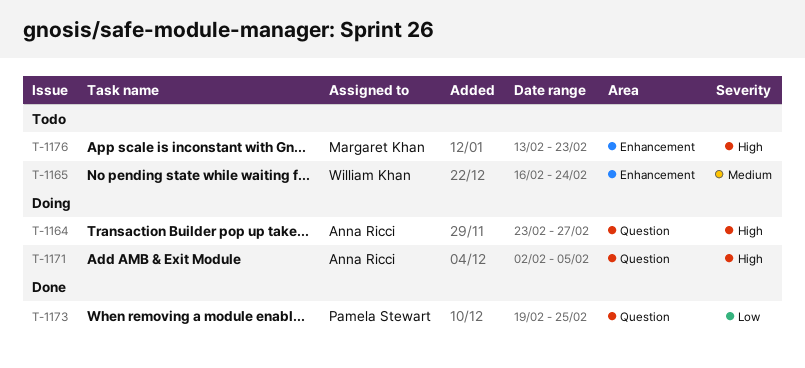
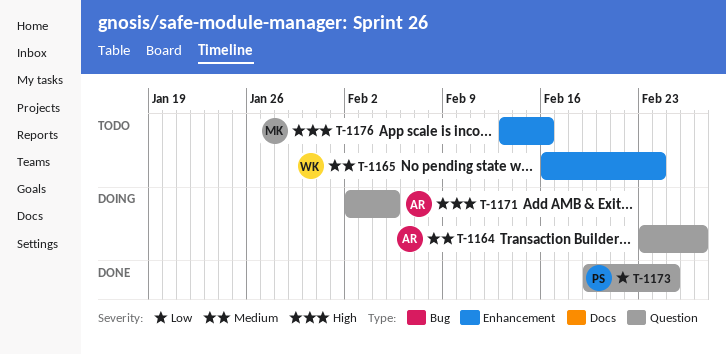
T-1164, priority: High -> Medium
T-1176, due: Feb 23 -> Feb 16

